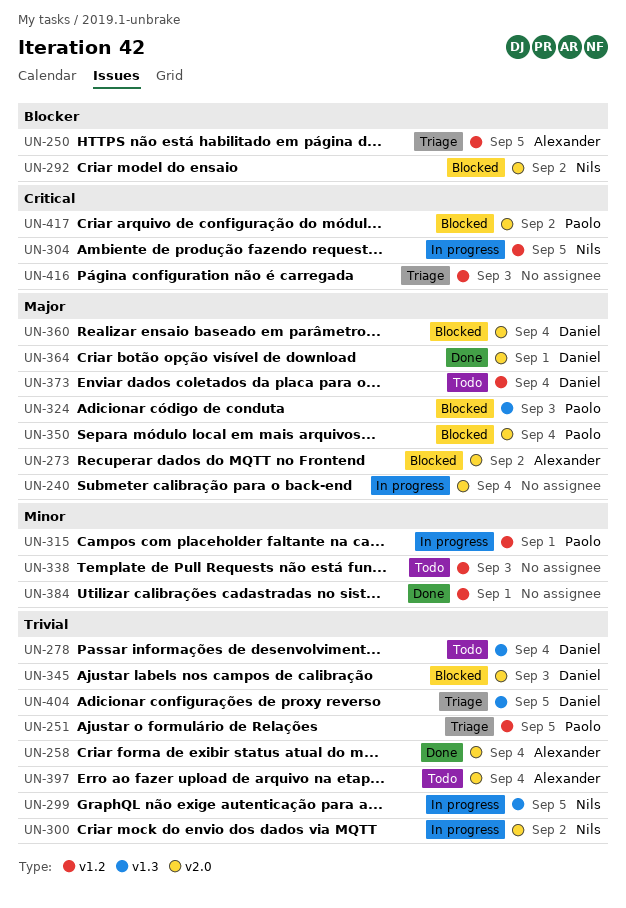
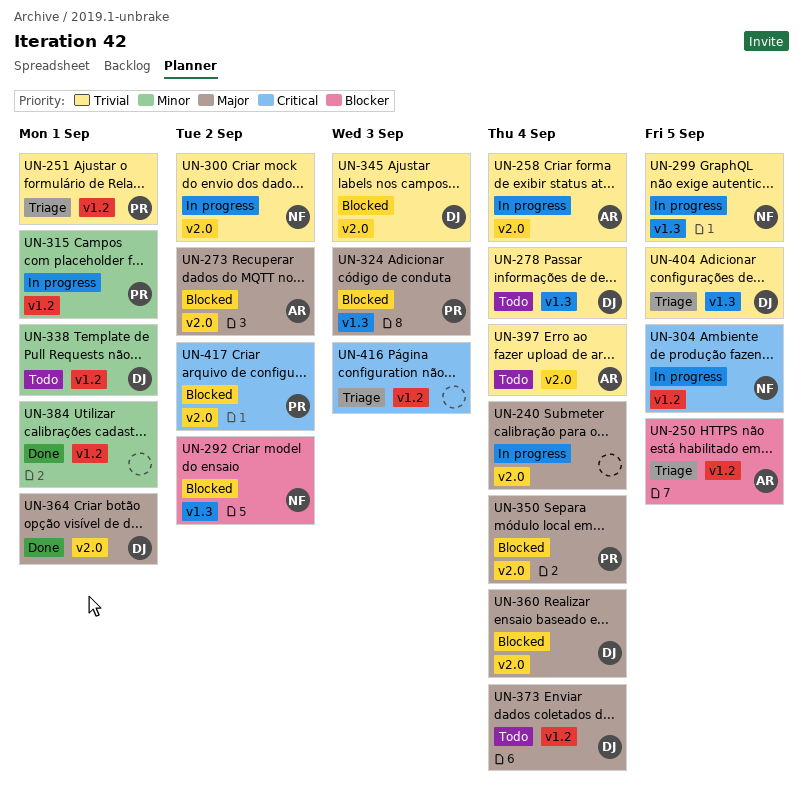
UN-251, due: Sep 5 -> Sep 1
UN-258, status: Done -> In progress
UN-292, label: v2.0 -> v1.3
UN-338, owner: none -> Daniel
UN-338, due: Sep 3 -> Sep 1

